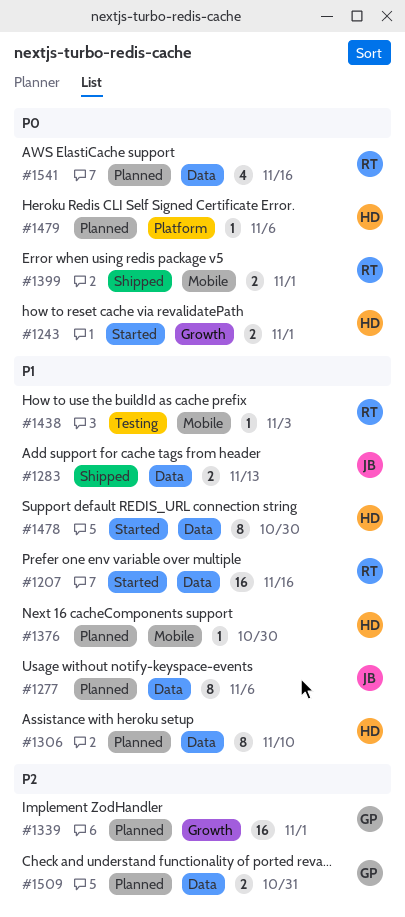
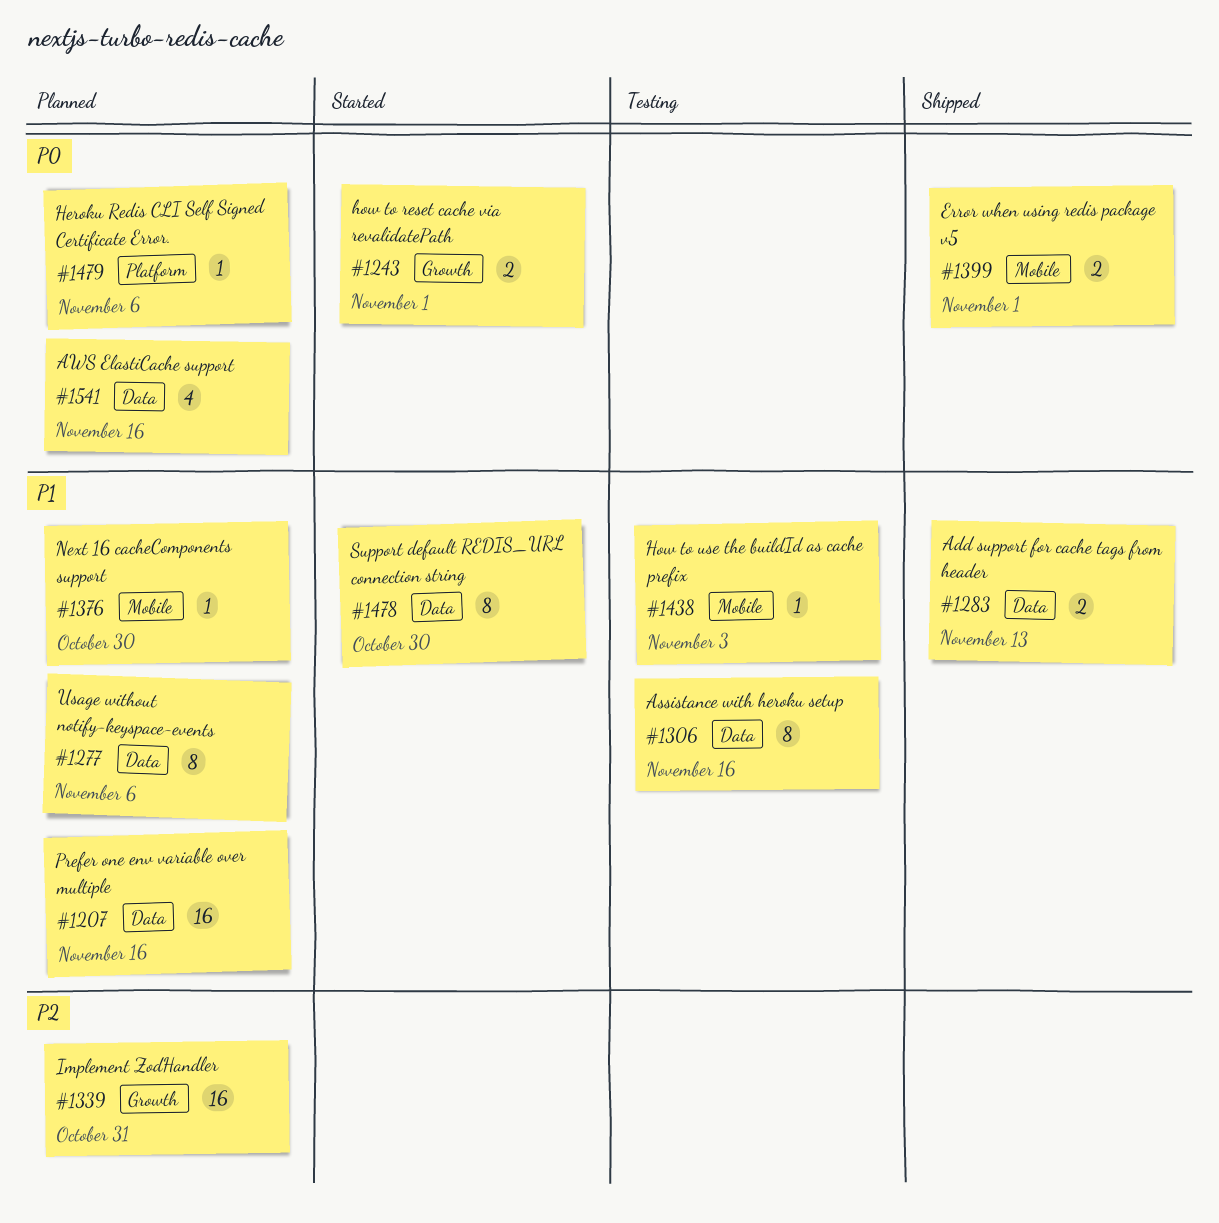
#1207, status: Started -> Planned
#1306, status: Planned -> Testing
#1306, due: Nov 10 -> Nov 16
#1339, due: Nov 1 -> Oct 31
#1509: present -> none

